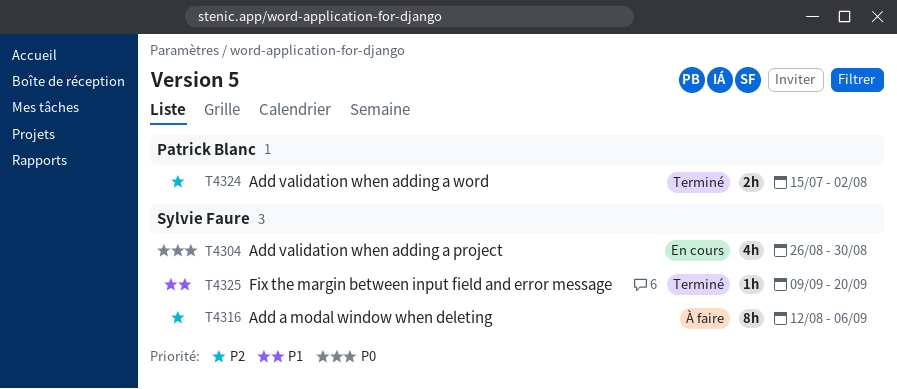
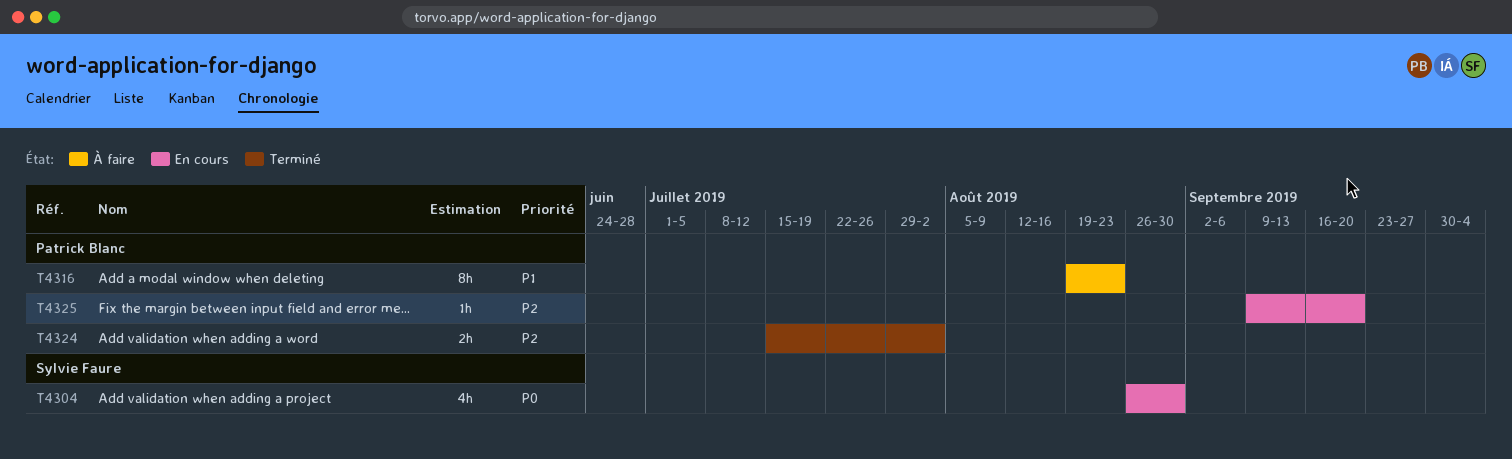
T4316, owner: Sylvie Faure -> Patrick Blanc
T4316, priority: P2 -> P1
T4316, start: Aug 12 -> Aug 19
T4316, due: Sep 6 -> Aug 23
T4325, status: Terminé -> En cours
T4325, owner: Sylvie Faure -> Patrick Blanc
T4325, priority: P1 -> P2

